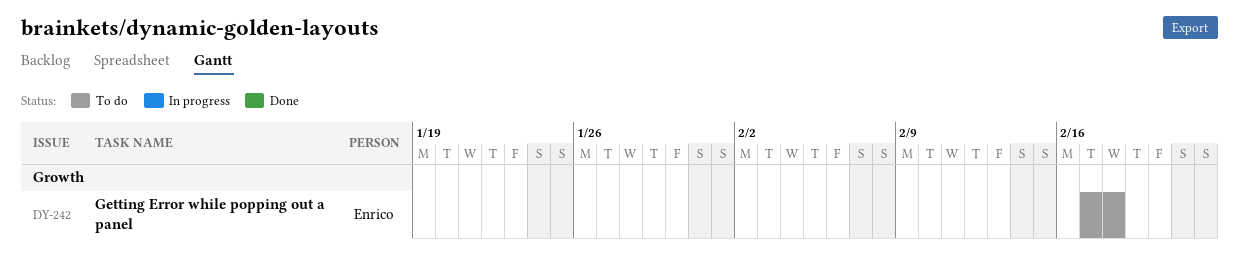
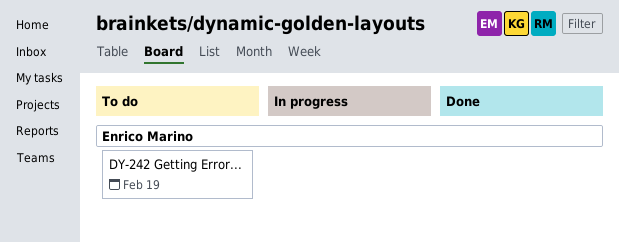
DY-242, due: Feb 18 -> Feb 19

